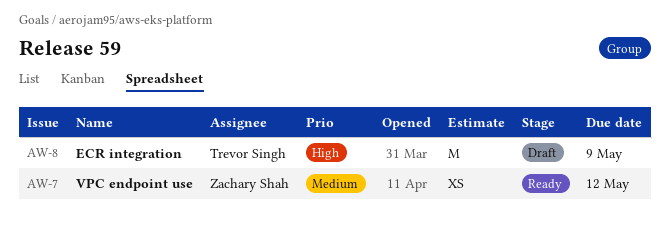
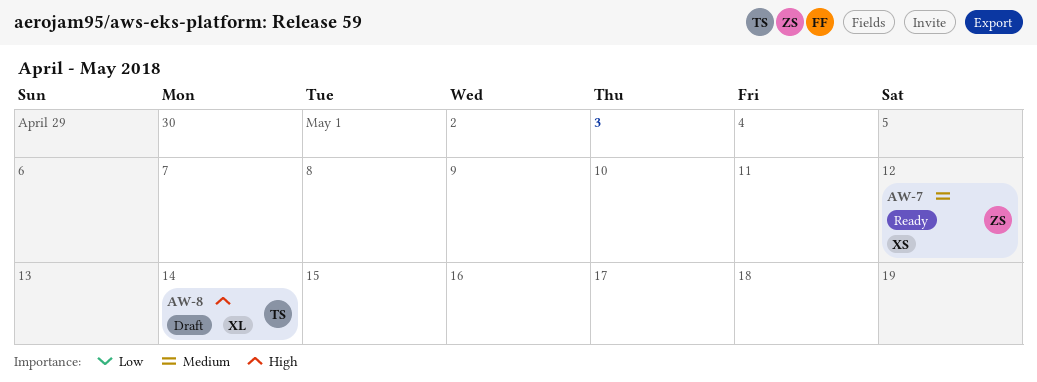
AW-8, estimate: M -> XL
AW-8, due: May 9 -> May 14

